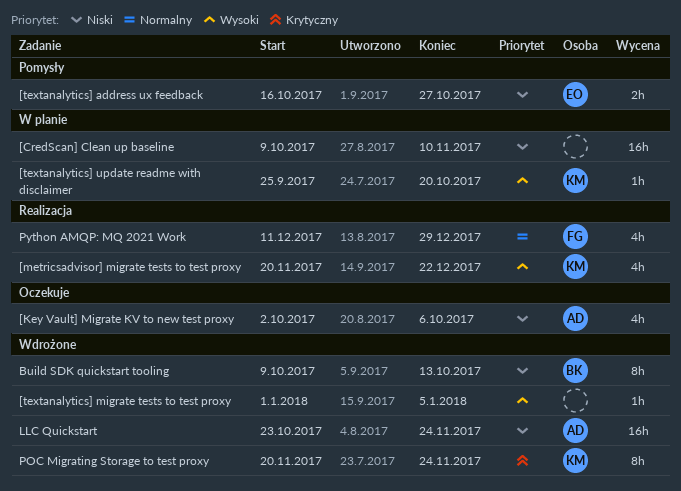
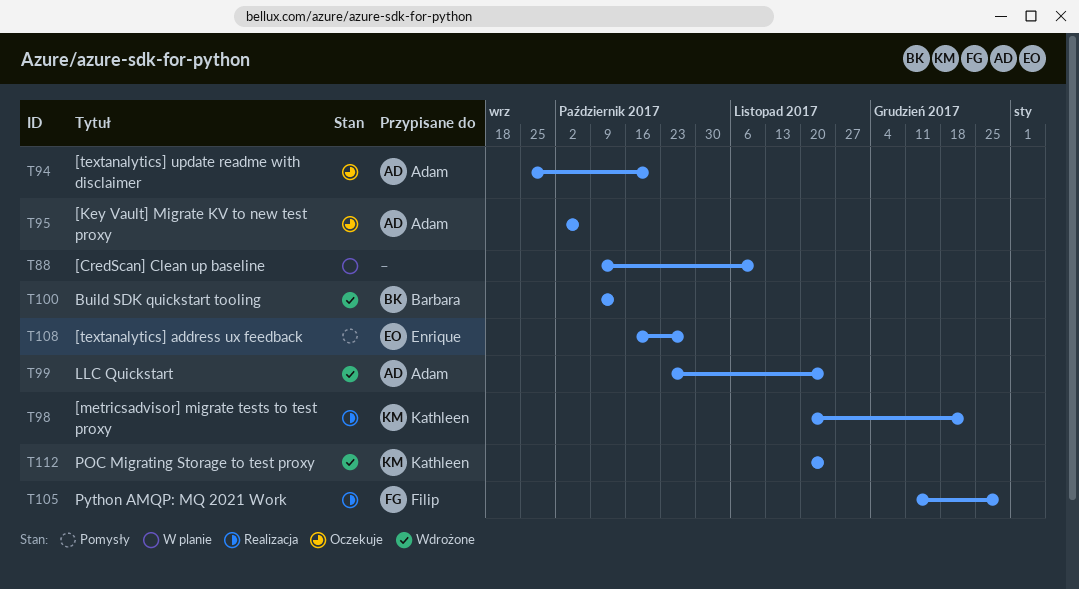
[textanalytics] migrate tests to test proxy: present -> none
[textanalytics] update readme with disclaimer, status: W planie -> Oczekuje
[textanalytics] update readme with disclaimer, owner: Kathleen -> Adam

